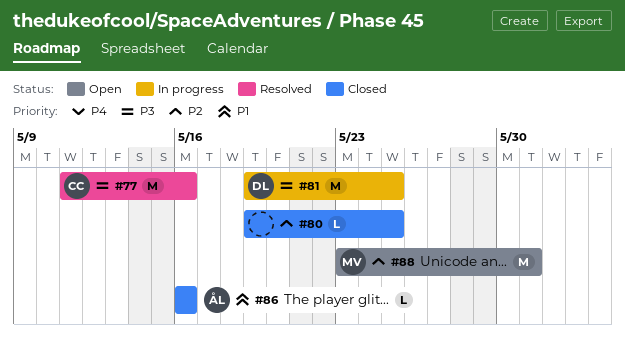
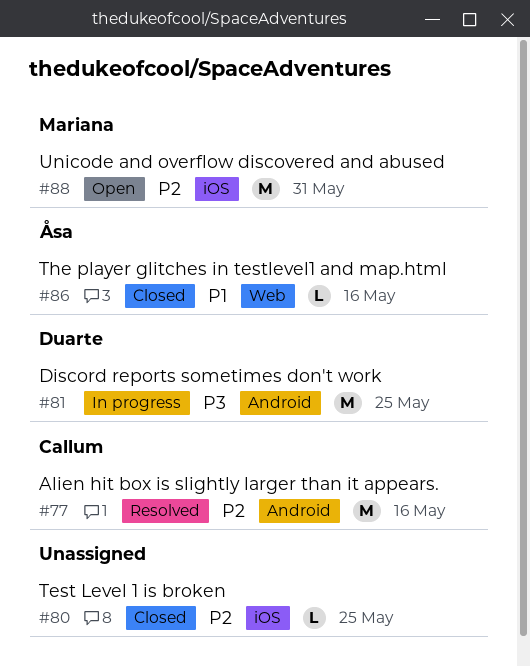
#77, priority: P3 -> P2

